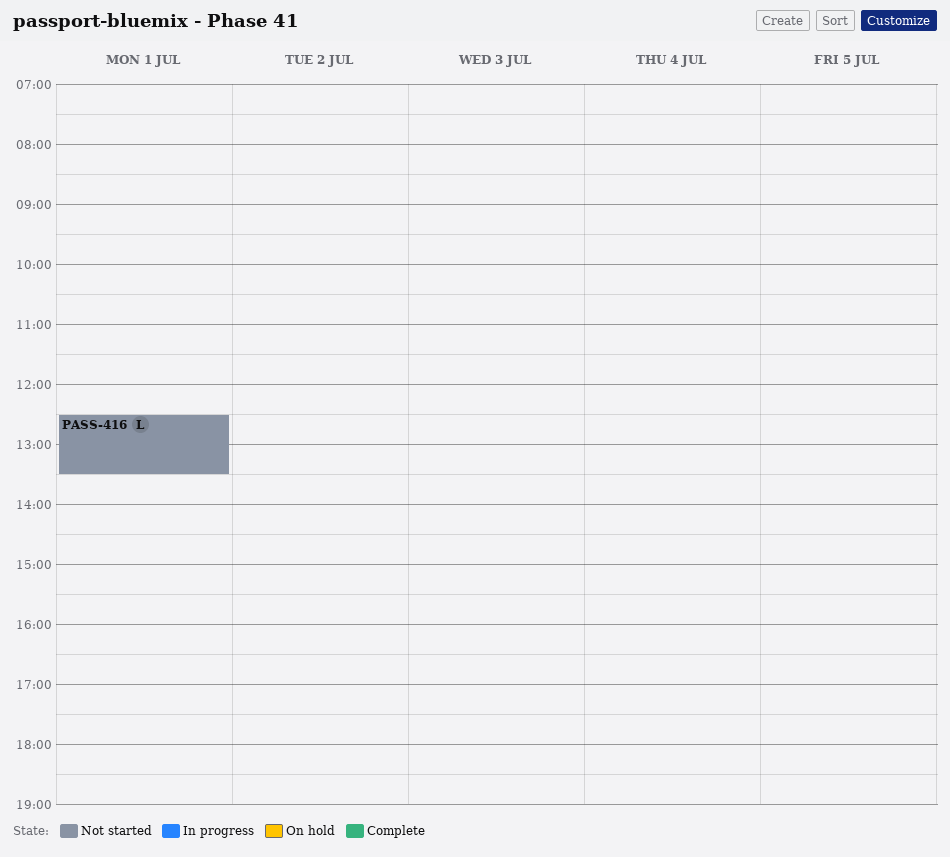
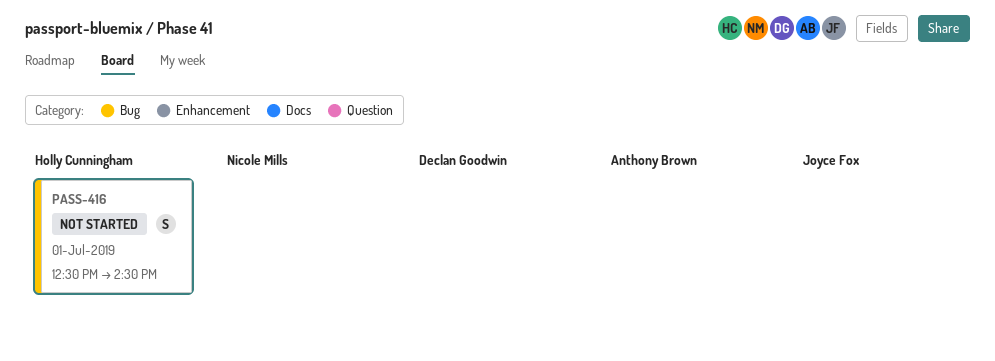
PASS-416, estimate: L -> S
PASS-416, ends: 13:30 -> 14:30

